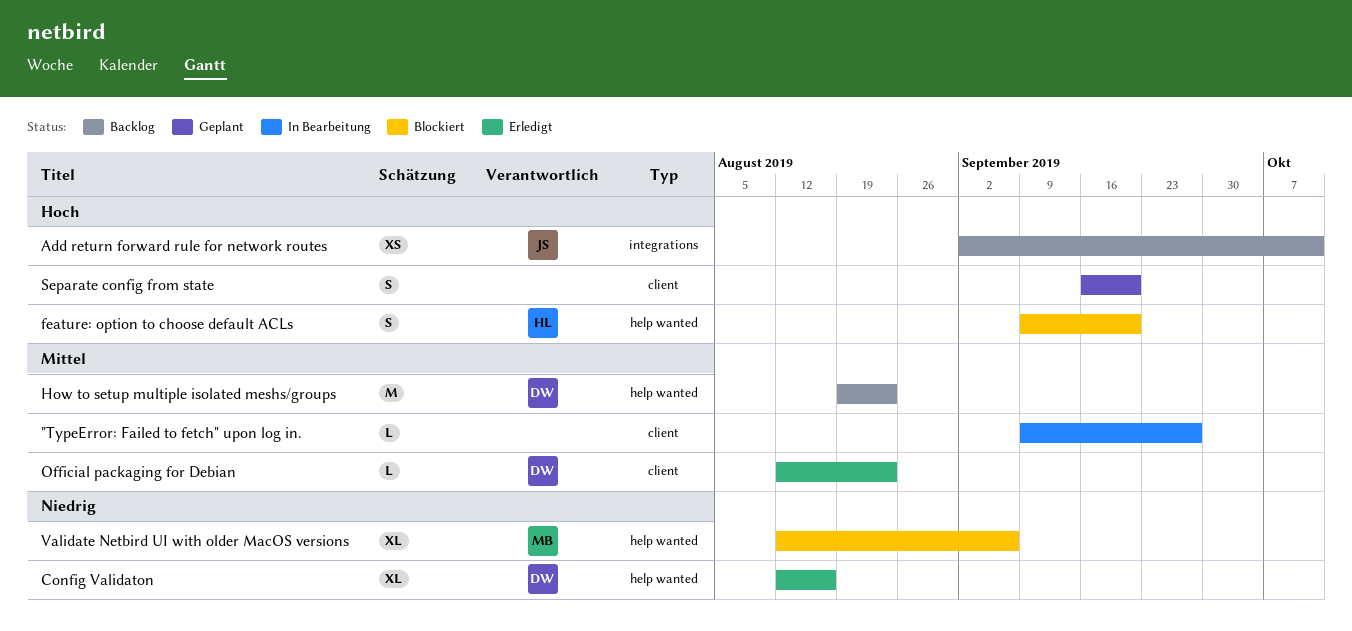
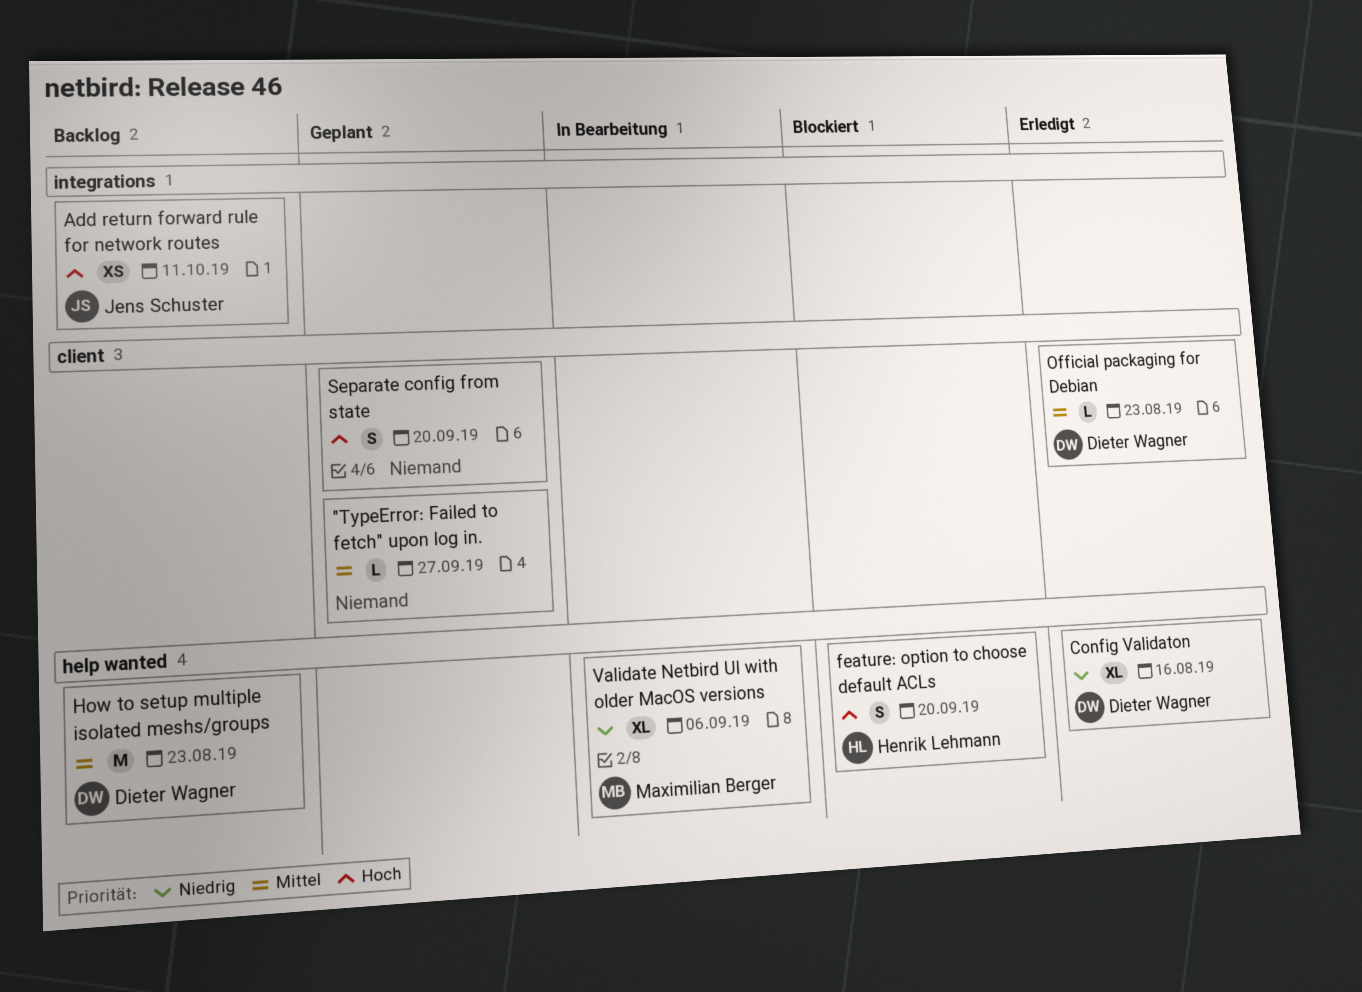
"TypeError: Failed to fetch" upon log in., status: In Bearbeitung -> Geplant
Validate Netbird UI with older MacOS versions, status: Blockiert -> In Bearbeitung

